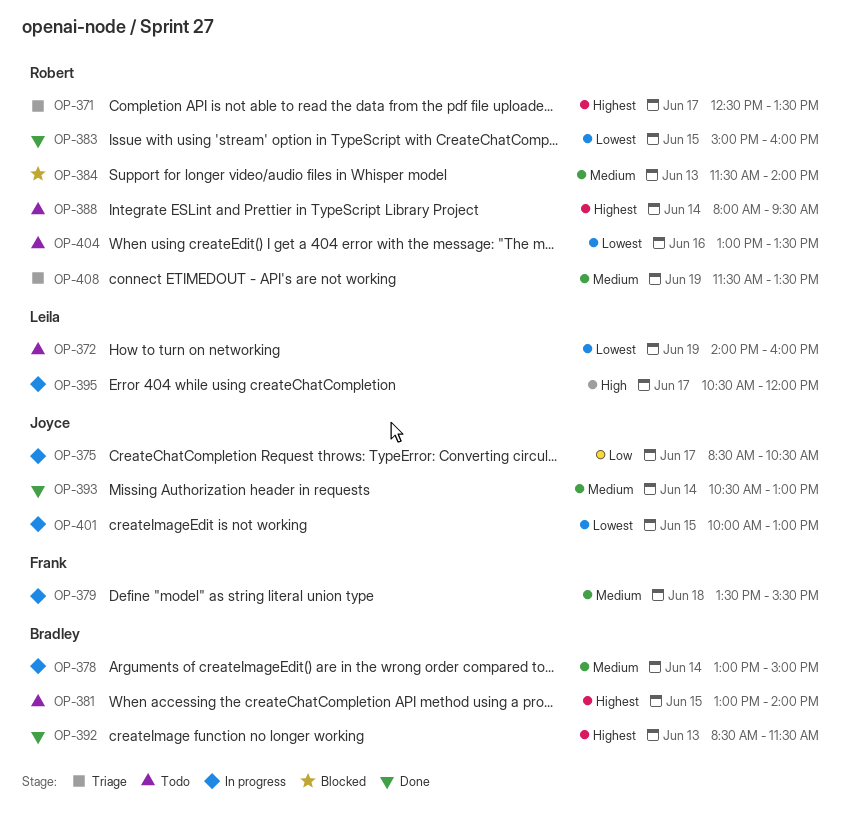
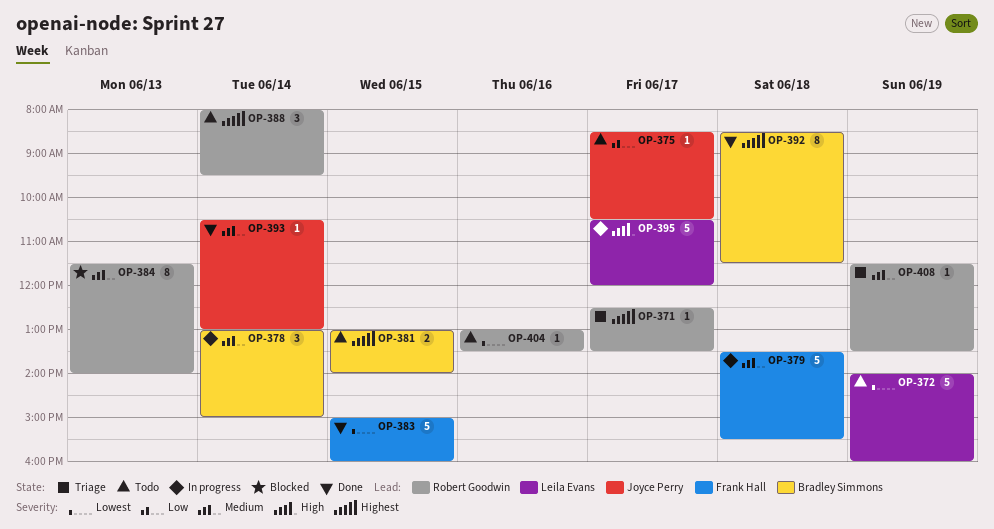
OP-375, status: In progress -> Todo
OP-383, owner: Robert Goodwin -> Frank Hall
OP-392, day: Jun 13 -> Jun 18
OP-401: present -> none

